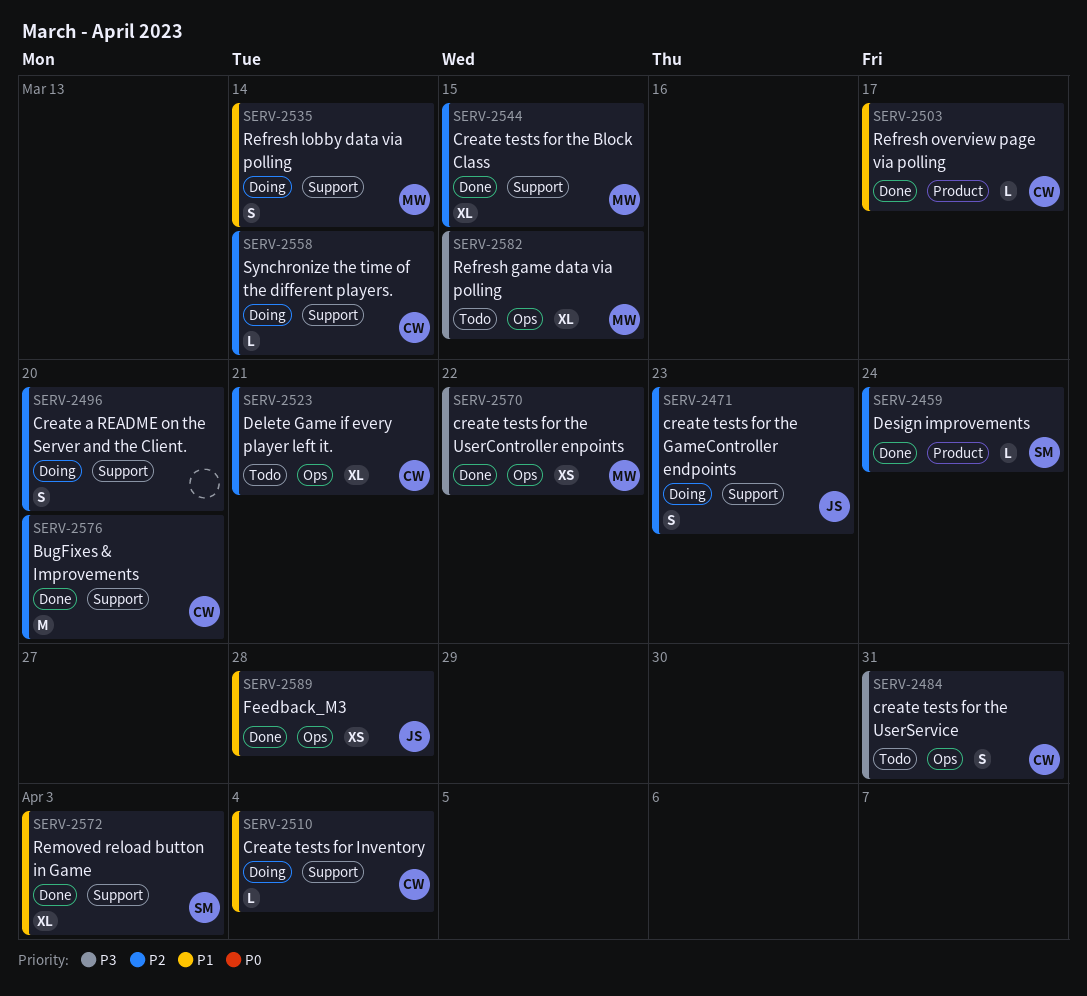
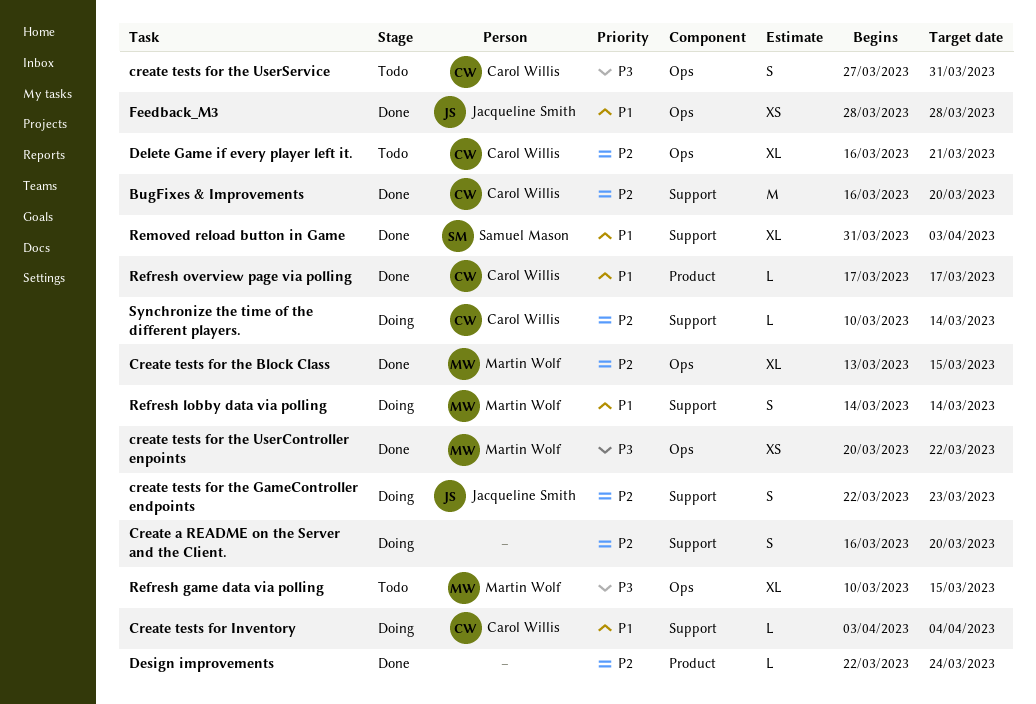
Create tests for the Block Class, label: Support -> Ops
Design improvements, owner: Samuel Mason -> none

